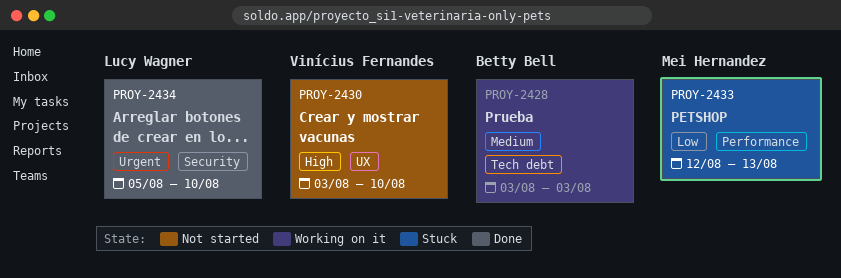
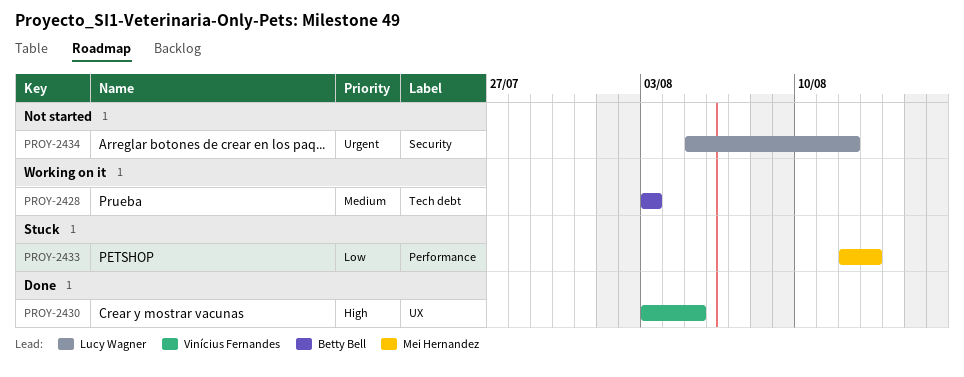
PROY-2430, status: Not started -> Done
PROY-2430, due: Aug 10 -> Aug 5
PROY-2434, status: Done -> Not started
PROY-2434, due: Aug 10 -> Aug 12

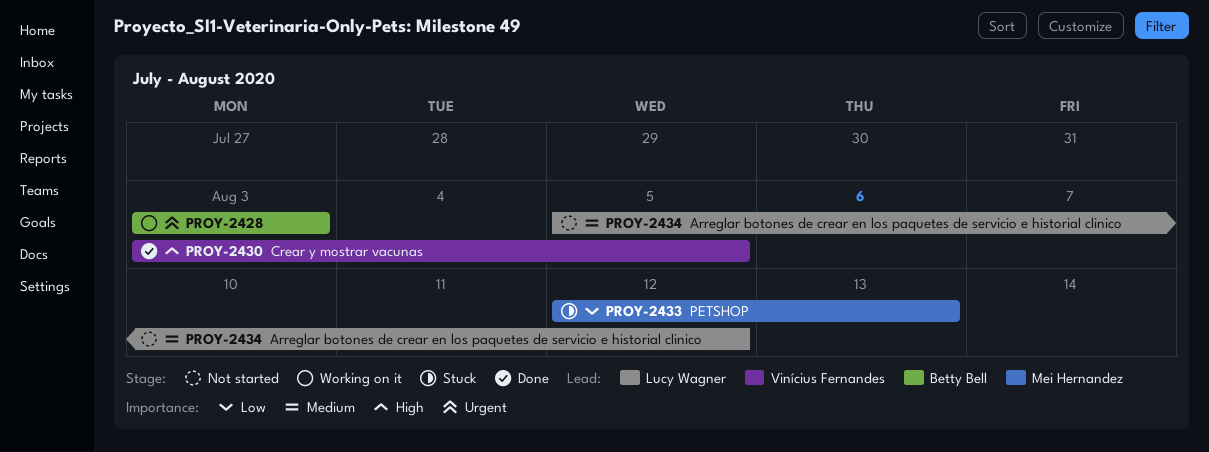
PROY-2428, priority: Medium -> Urgent
PROY-2434, priority: Urgent -> Medium

